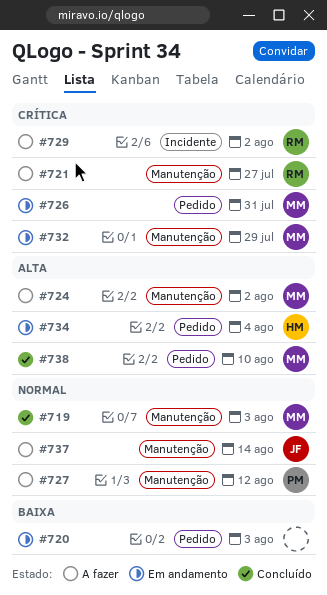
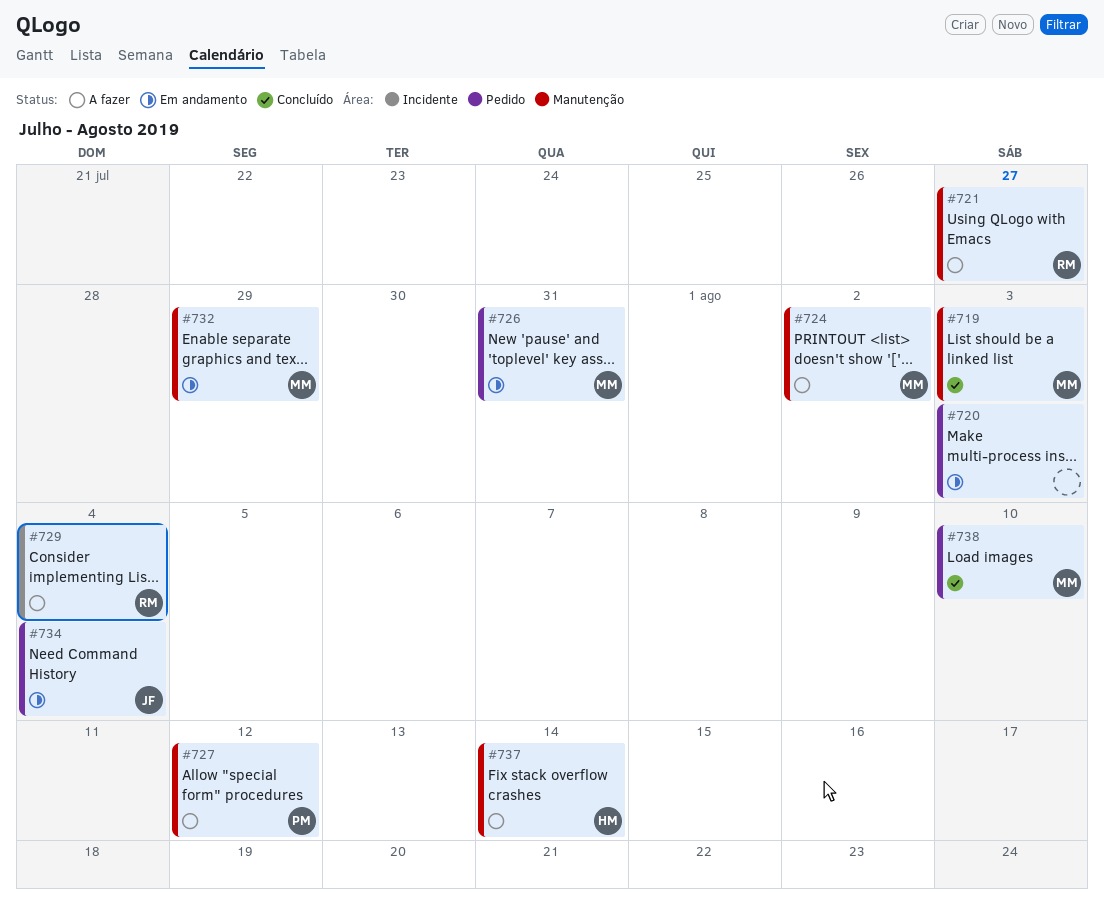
#729, due: Aug 2 -> Aug 4
#734, owner: HM -> JF
#737, owner: JF -> HM

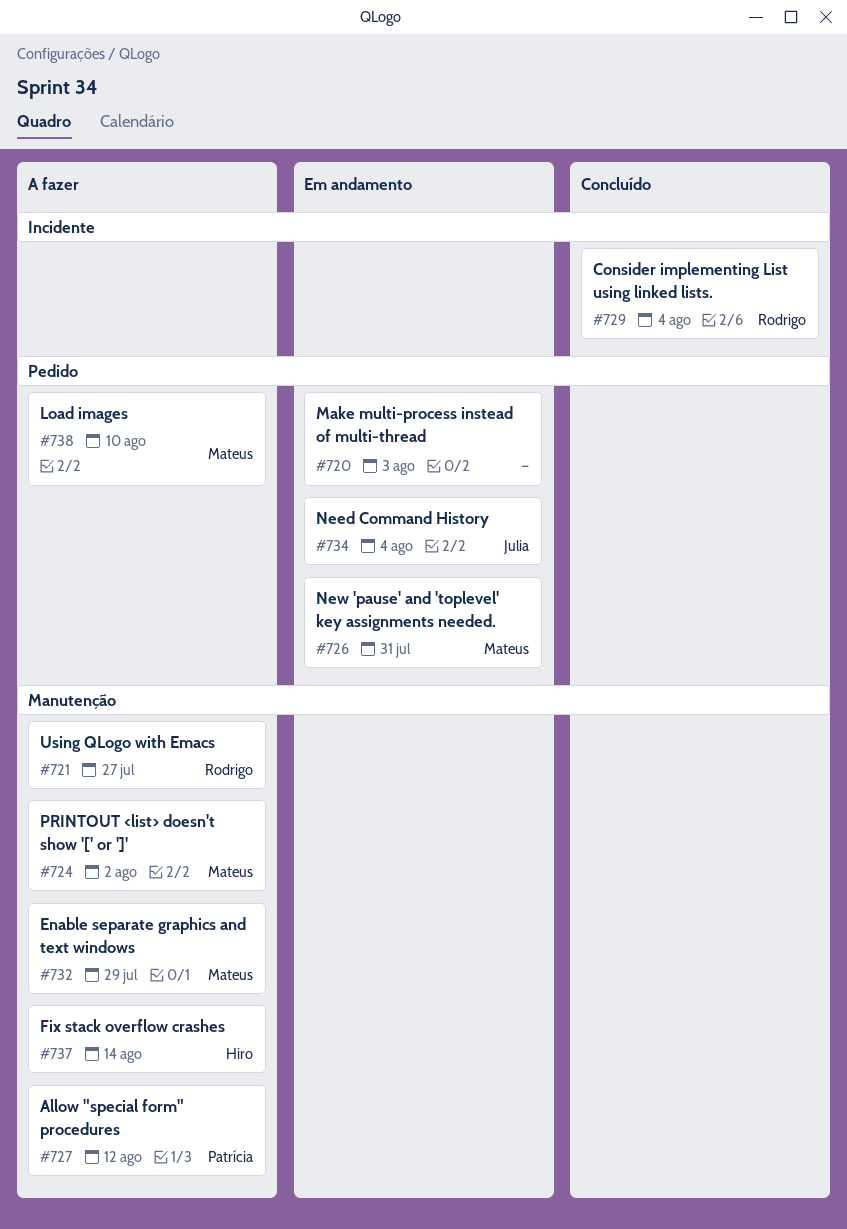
#719: present -> none
#729, status: A fazer -> Concluído
#732, status: Em andamento -> A fazer
#738, status: Concluído -> A fazer

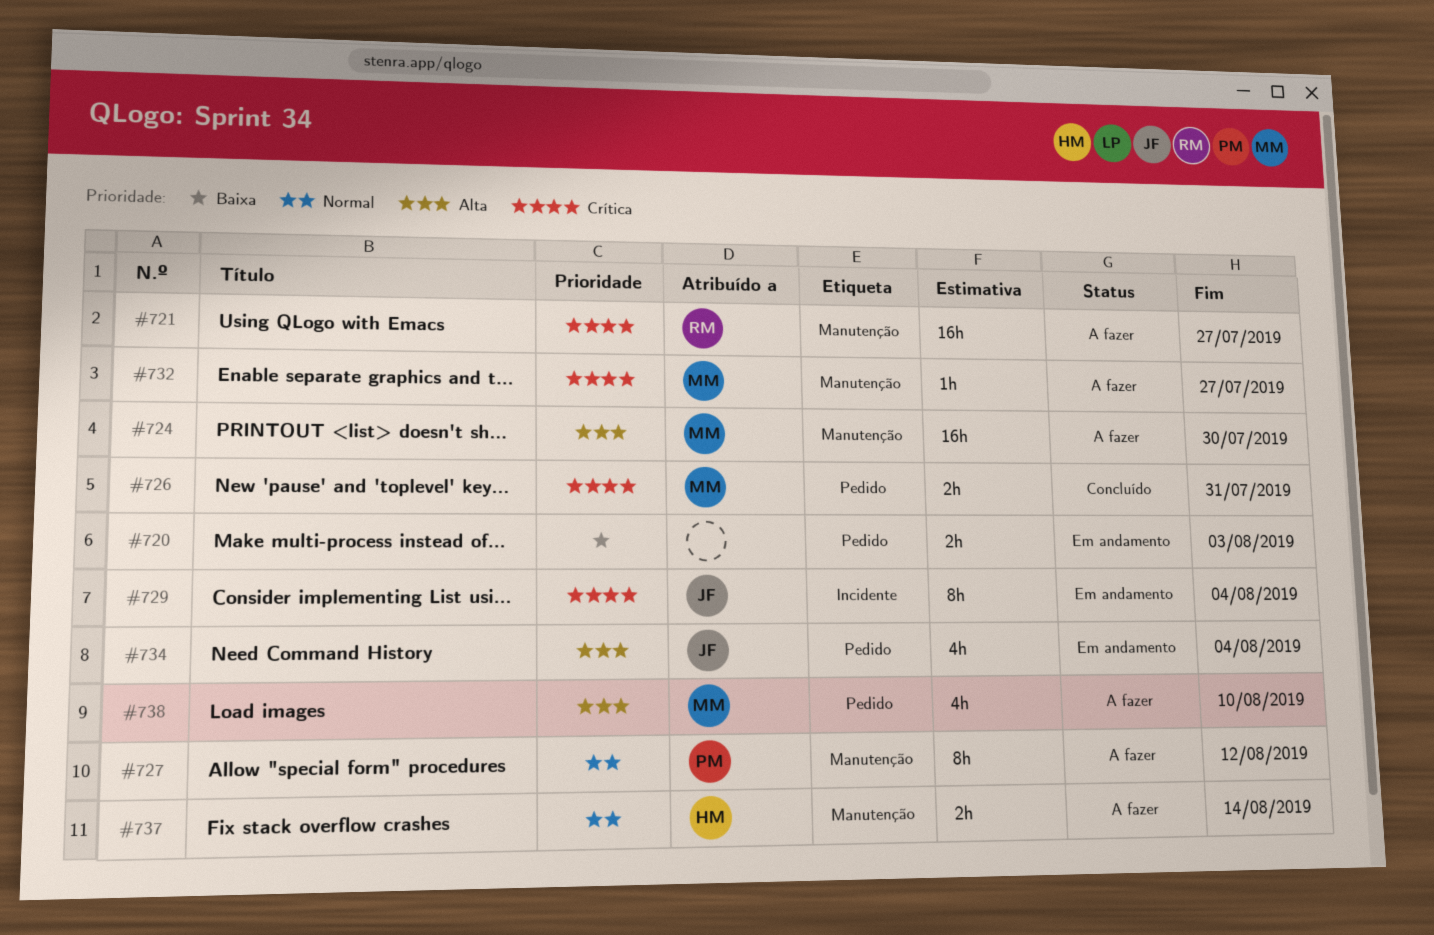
#724, due: Aug 2 -> Jul 30
#726, status: Em andamento -> Concluído
#729, status: Concluído -> Em andamento
#729, owner: Rodrigo -> Julia
#732, due: Jul 29 -> Jul 27

